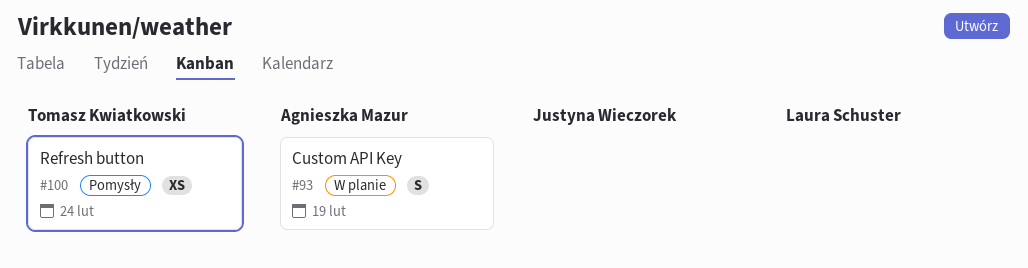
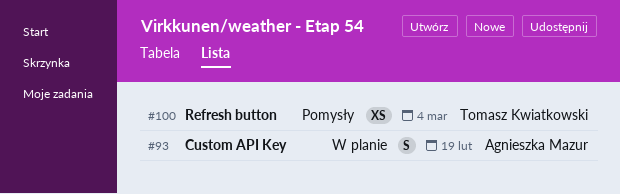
#100, due: Feb 24 -> Mar 4

